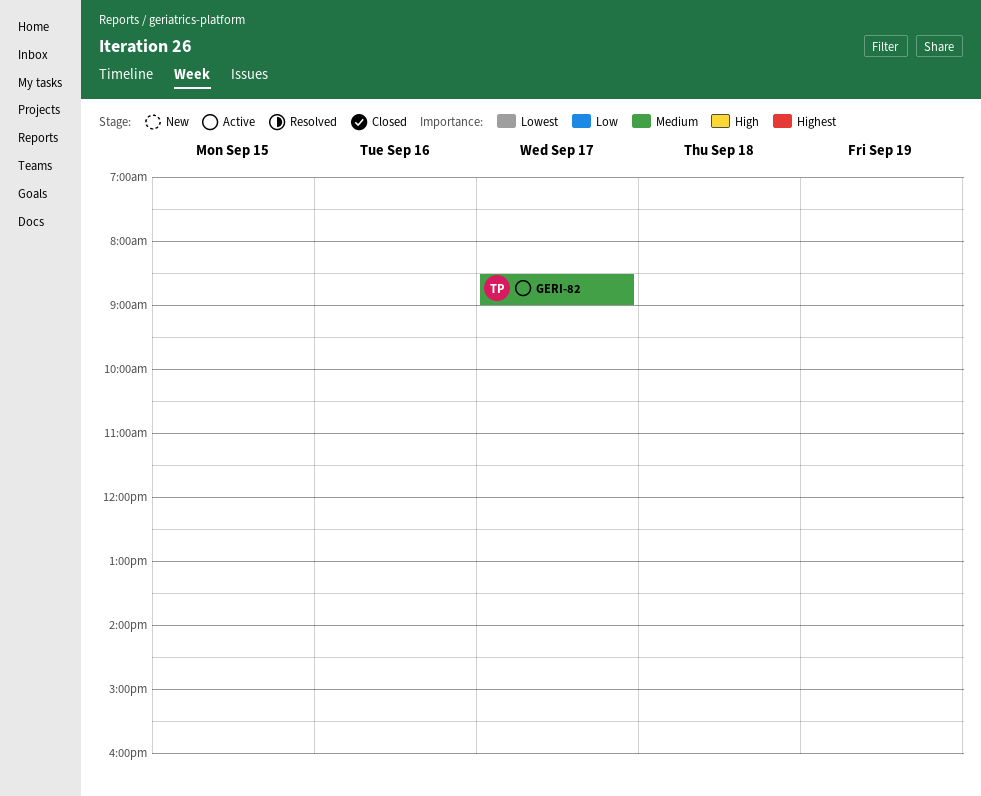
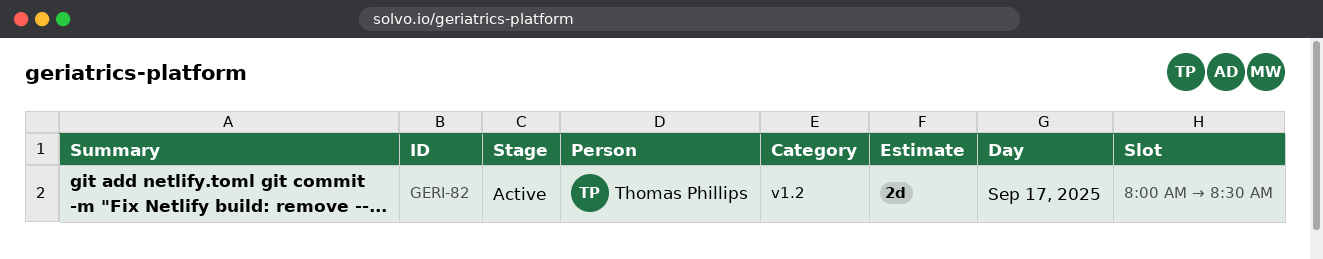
GERI-82, begins: 08:30 -> 08:00
GERI-82, ends: 09:00 -> 08:30

